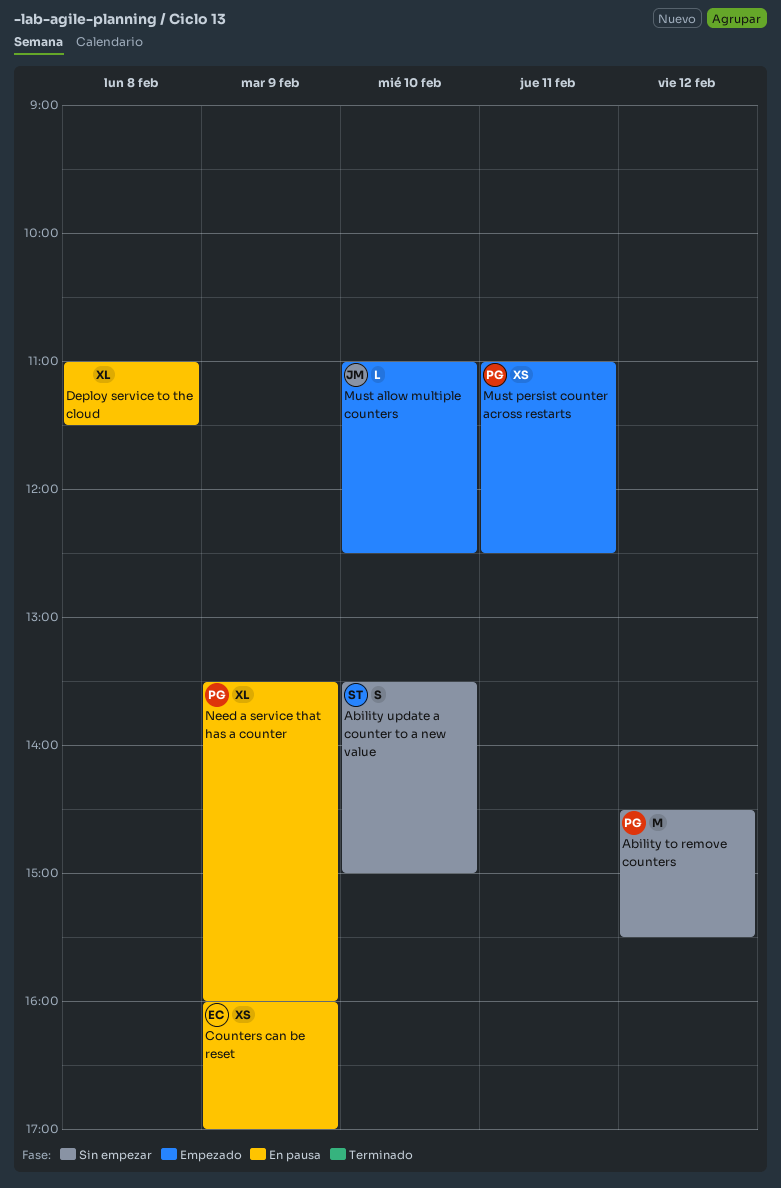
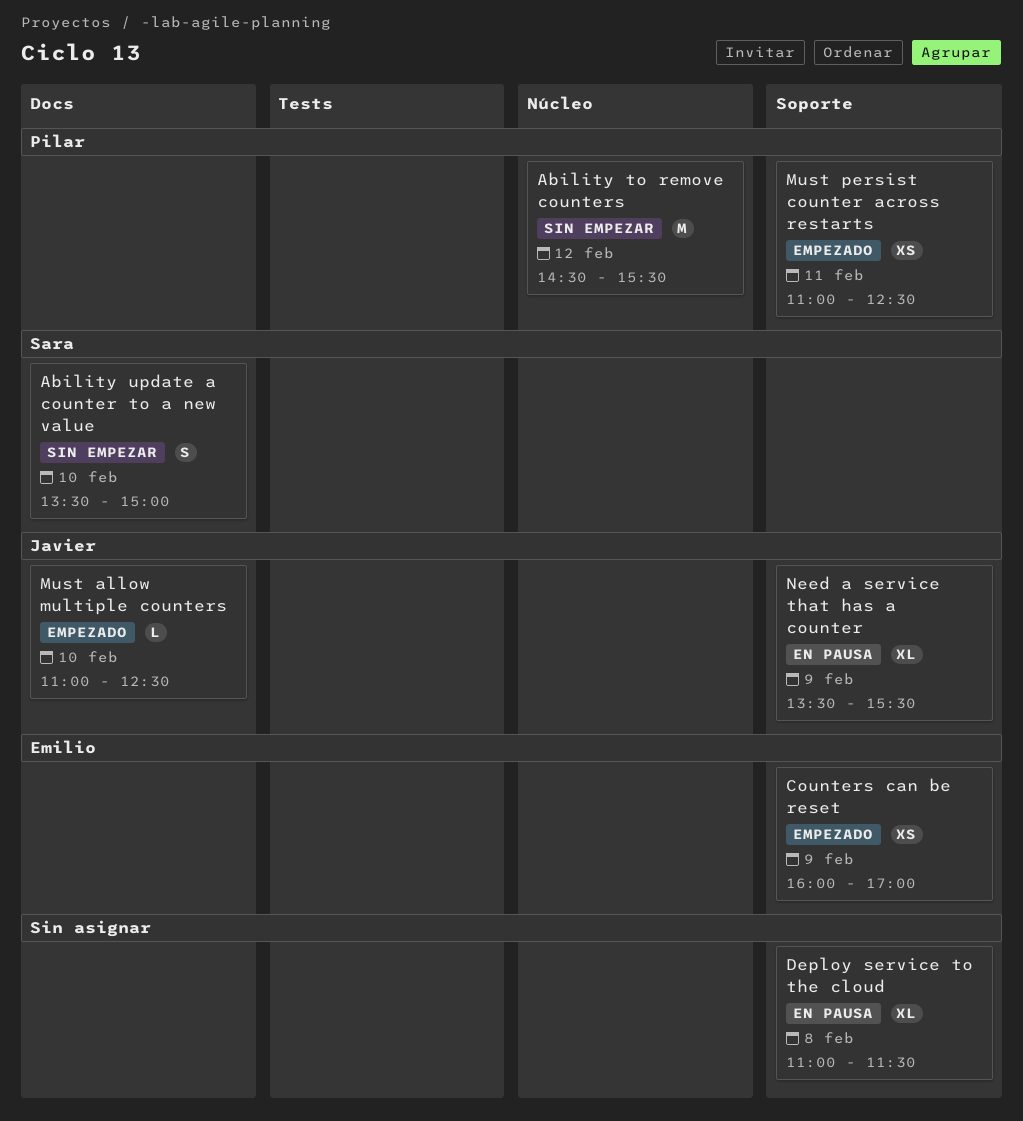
Counters can be reset, status: En pausa -> Empezado
Need a service that has a counter, owner: Pilar -> Javier
Need a service that has a counter, ends: 16:00 -> 15:30

